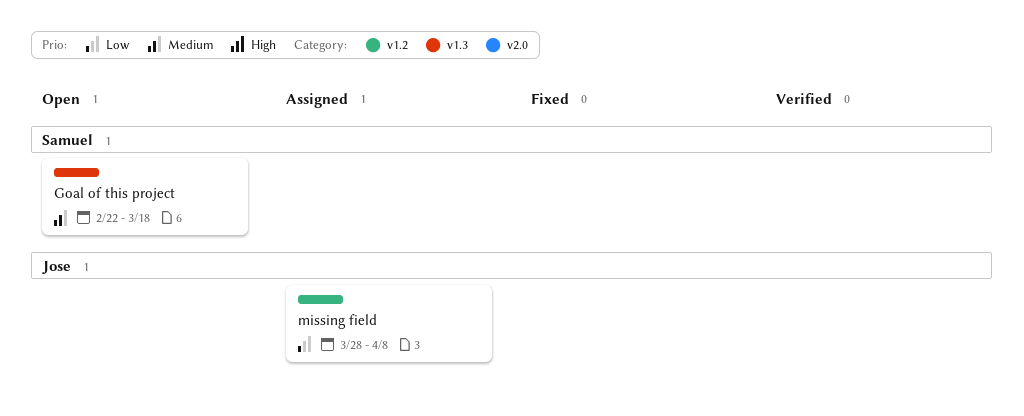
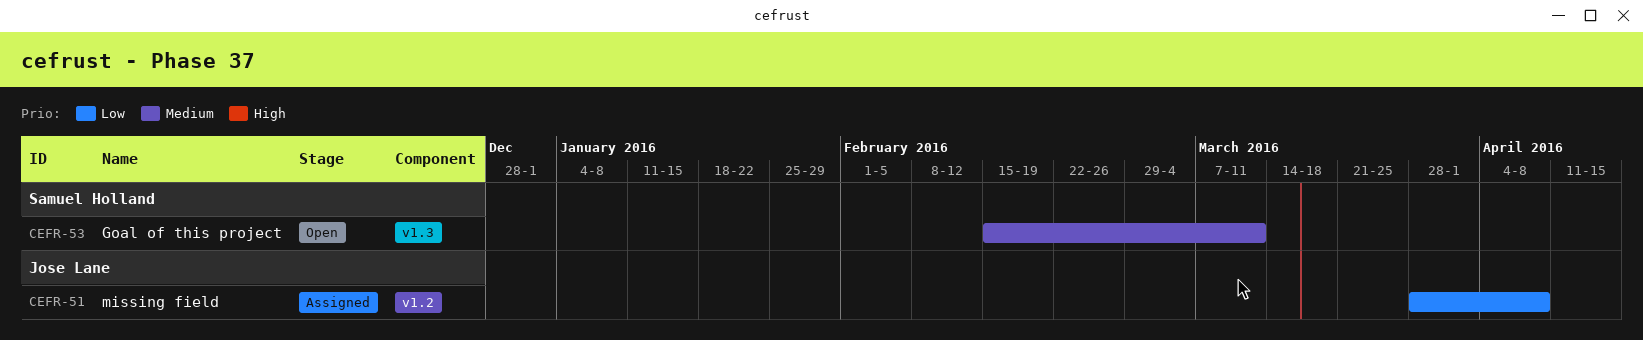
Goal of this project, start: Feb 22 -> Feb 15
Goal of this project, due: Mar 18 -> Mar 11

